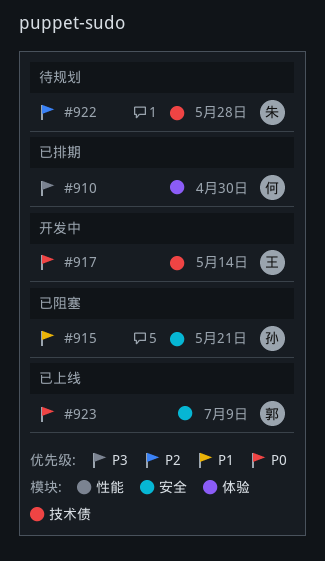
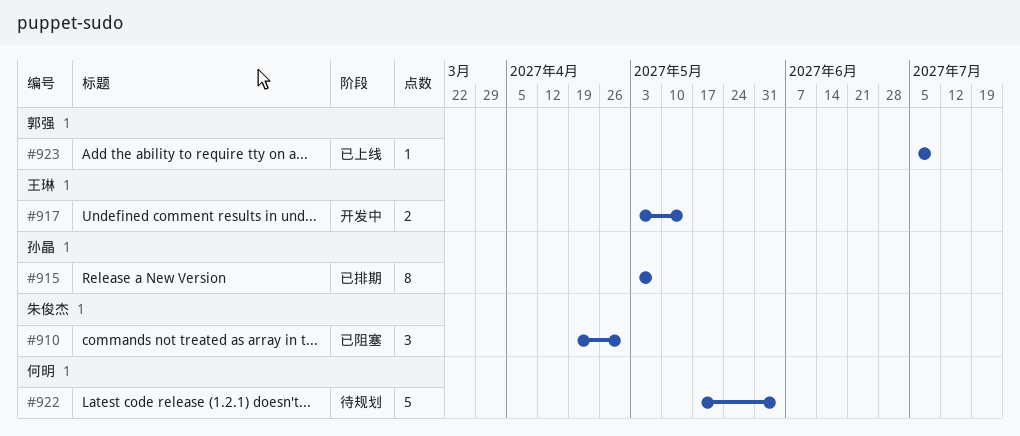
#910, status: 已排期 -> 已阻塞
#910, owner: 何明 -> 朱俊杰
#915, status: 已阻塞 -> 已排期
#915, due: May 21 -> May 7
#922, owner: 朱俊杰 -> 何明
#922, due: May 28 -> Jun 4

